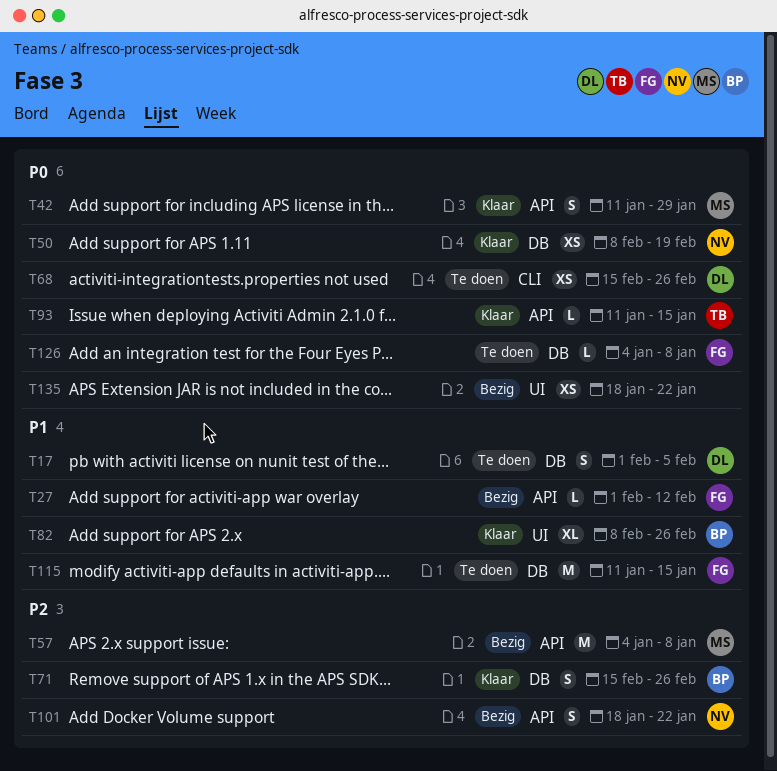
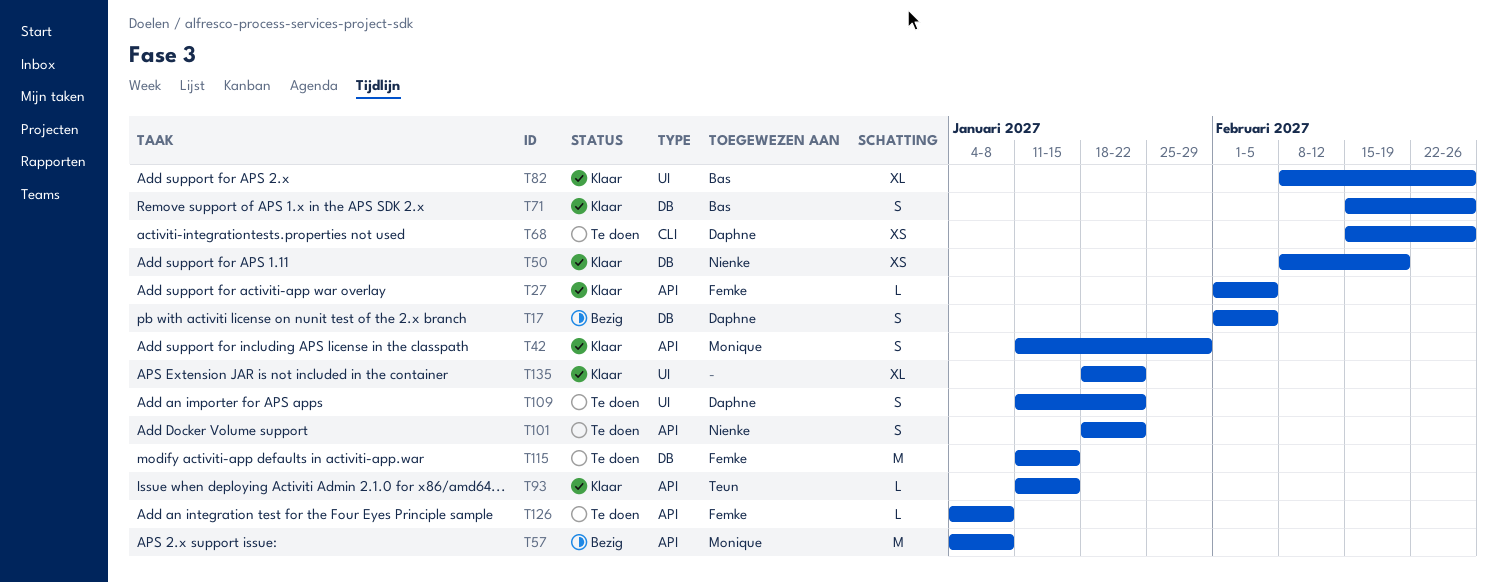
T17, status: Te doen -> Bezig
T27, status: Bezig -> Klaar
T27, due: Feb 12 -> Feb 5
T101, status: Bezig -> Te doen
T109: none -> present
T126, label: DB -> API
T135, status: Bezig -> Klaar
T135, estimate: XS -> XL

